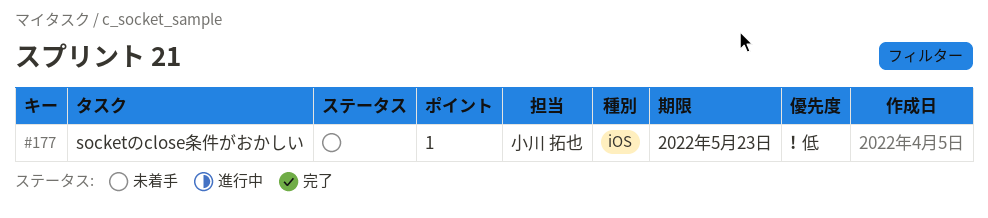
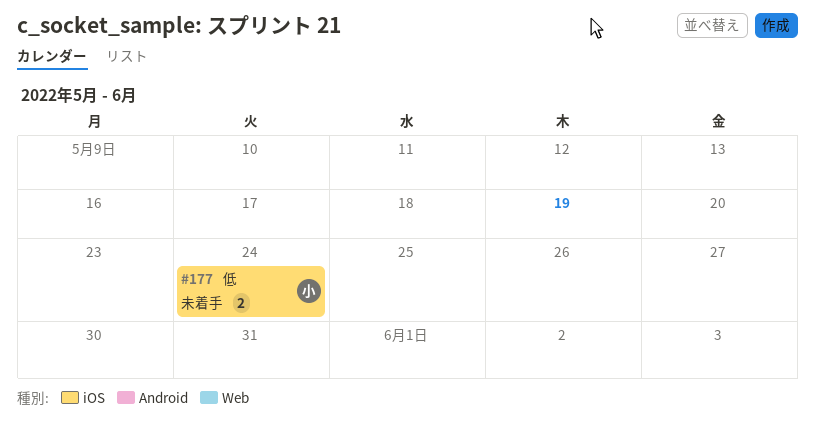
#177, estimate: 1 -> 2
#177, due: May 23 -> May 24

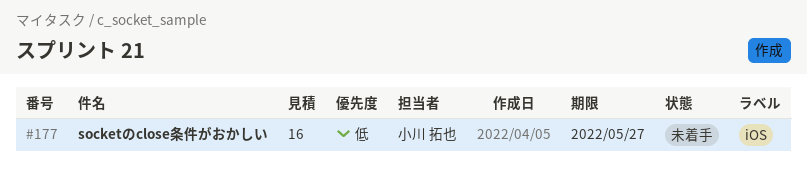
#177, estimate: 2 -> 16
#177, due: May 24 -> May 27

